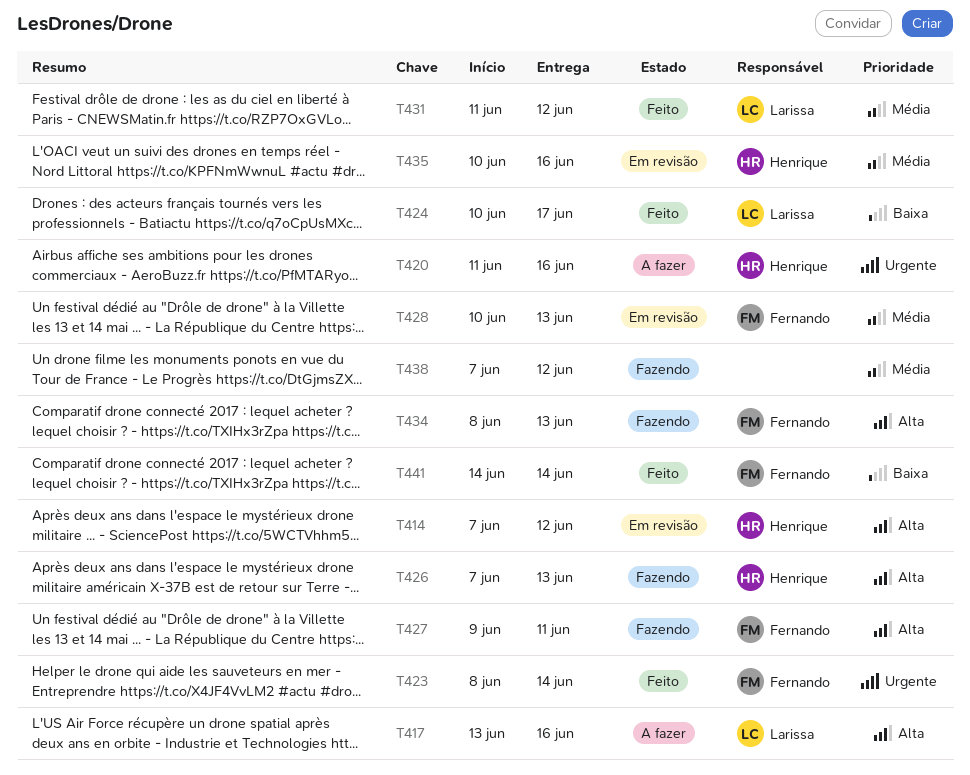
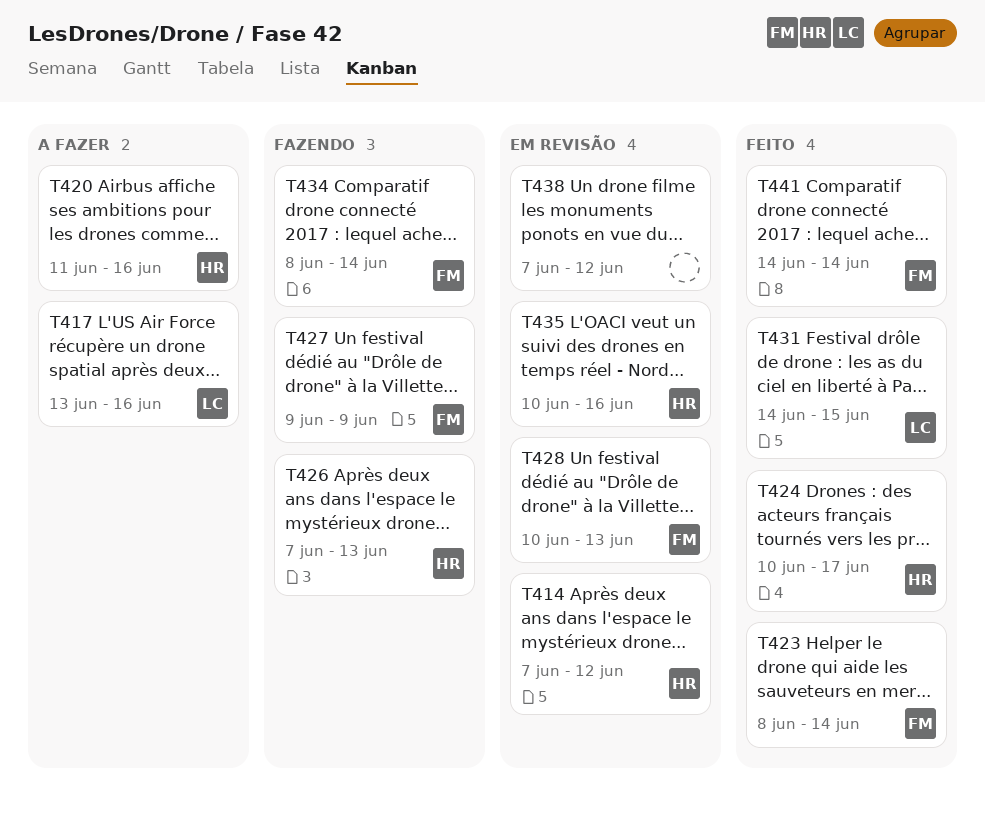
T424, owner: Larissa -> Henrique
T427, due: Jun 11 -> Jun 9
T431, start: Jun 11 -> Jun 14
T431, due: Jun 12 -> Jun 15
T434, due: Jun 13 -> Jun 14
T438, status: Fazendo -> Em revisão

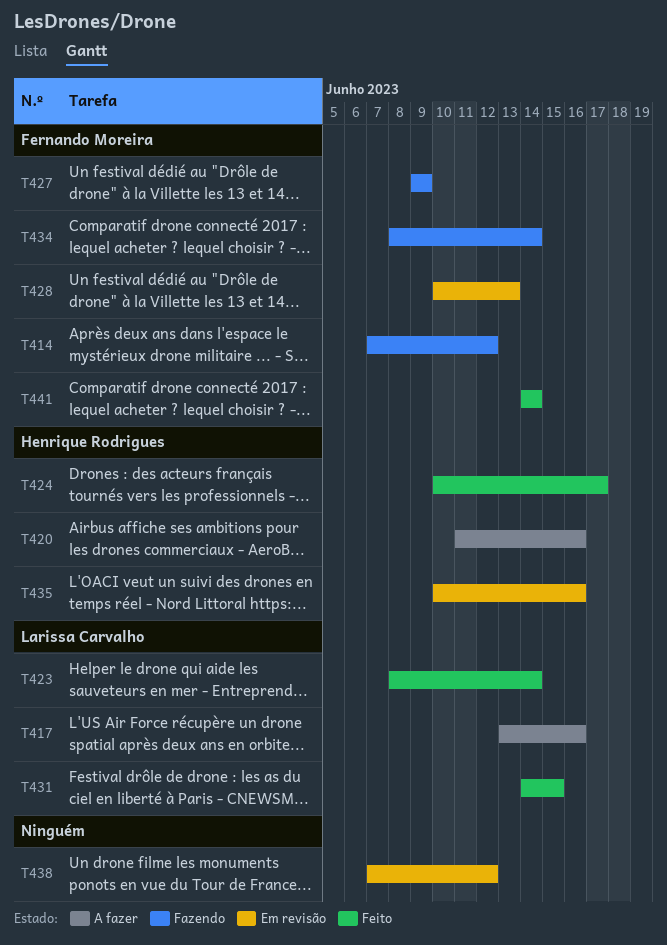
T414, status: Em revisão -> Fazendo
T414, owner: Henrique Rodrigues -> Fernando Moreira
T423, owner: Fernando Moreira -> Larissa Carvalho
T426: present -> none

